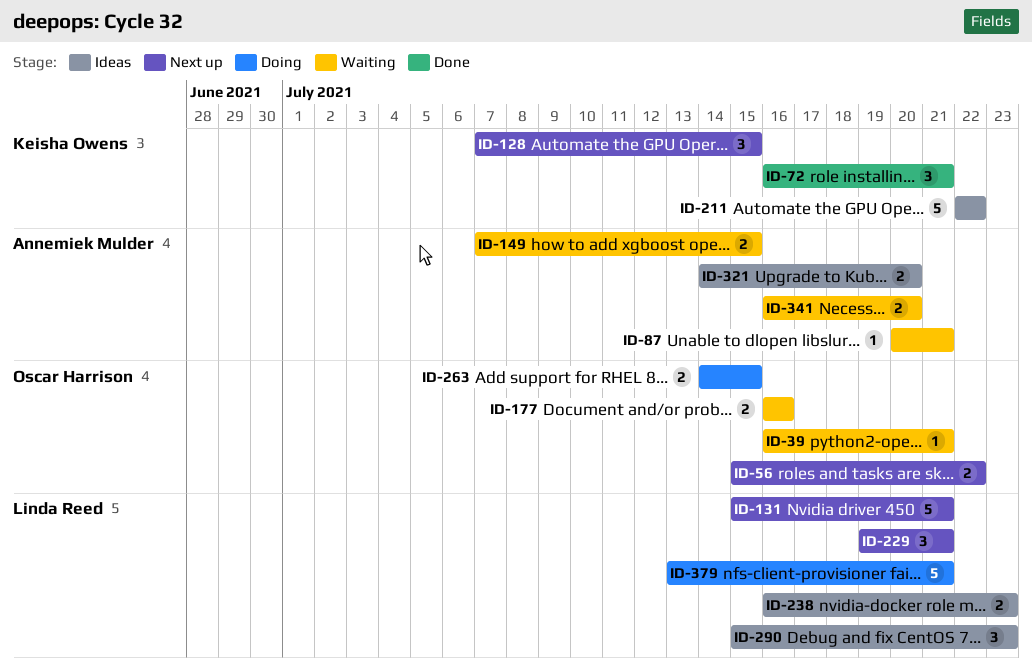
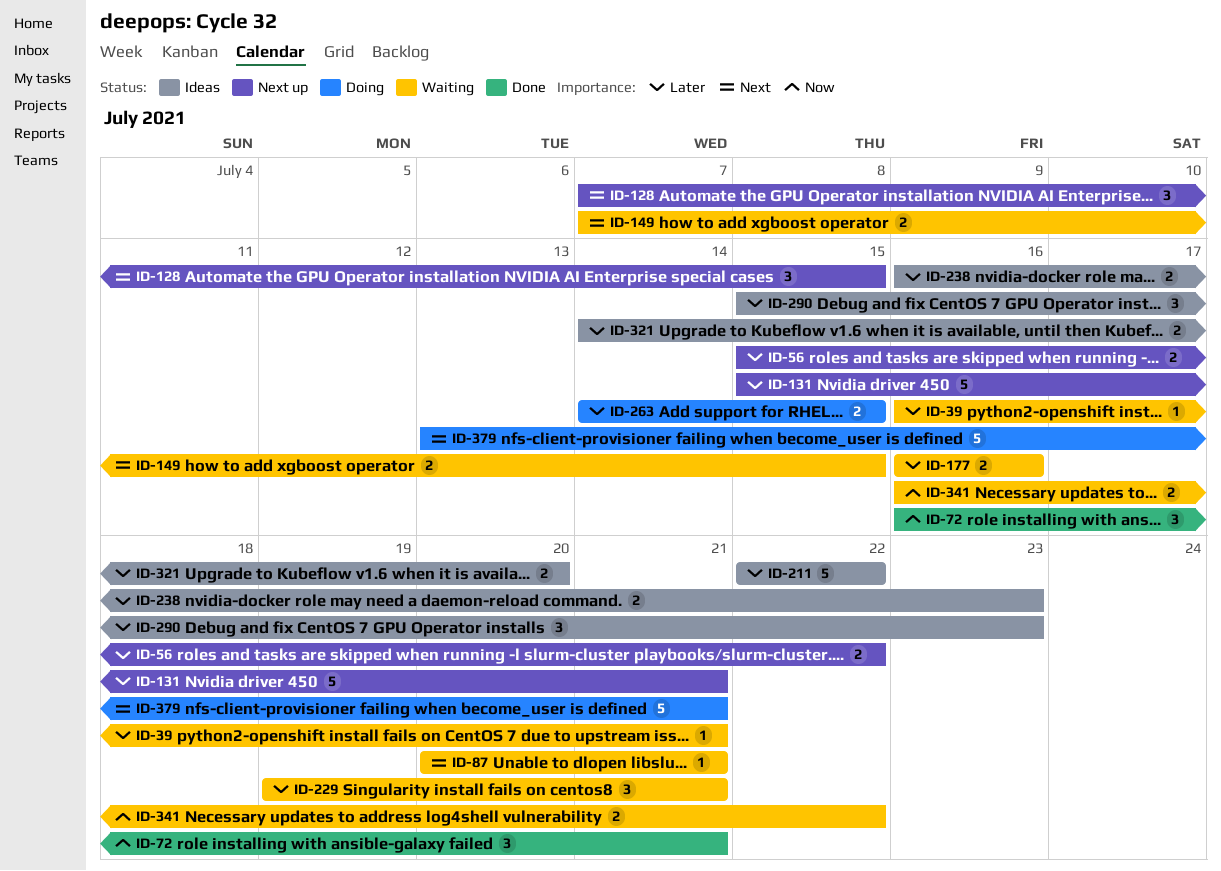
ID-229, status: Next up -> Waiting
ID-341, due: Jul 20 -> Jul 22

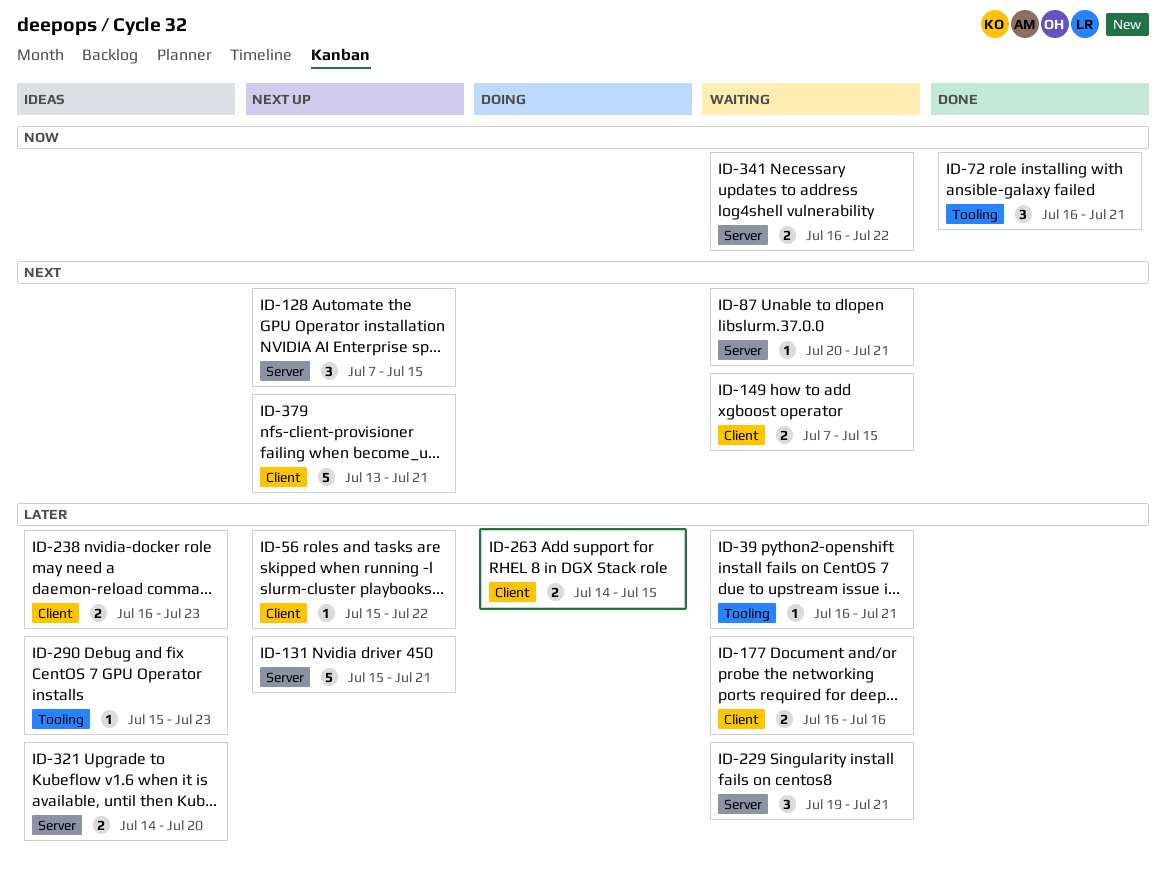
ID-56, estimate: 2 -> 1
ID-211: present -> none
ID-290, estimate: 3 -> 1
ID-379, status: Doing -> Next up

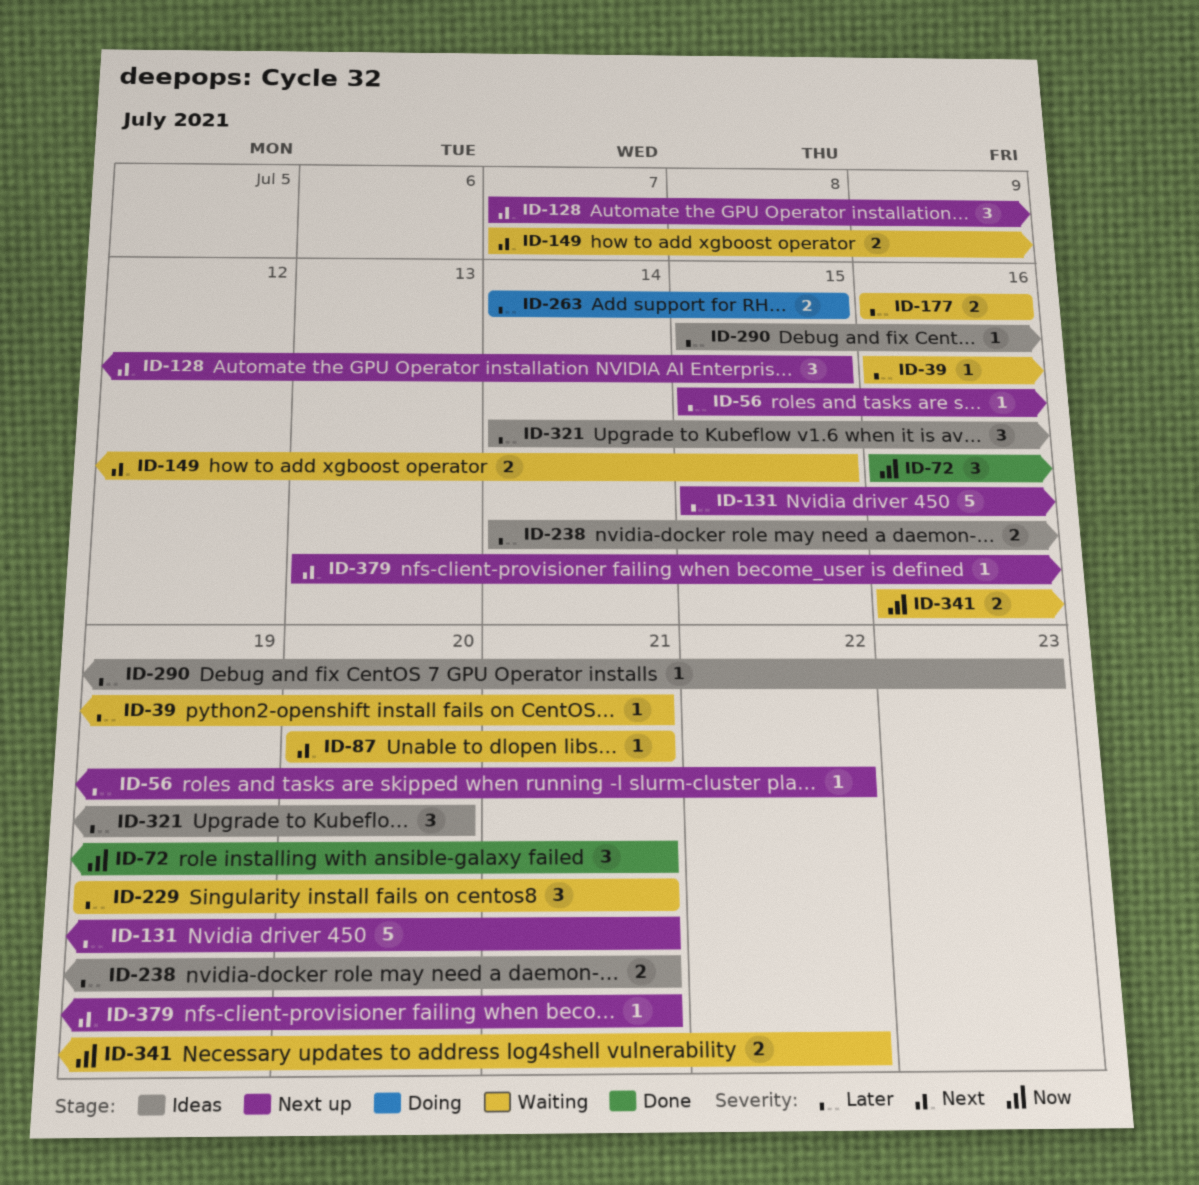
ID-238, start: Jul 16 -> Jul 14
ID-238, due: Jul 23 -> Jul 21
ID-321, estimate: 2 -> 3
ID-379, estimate: 5 -> 1

